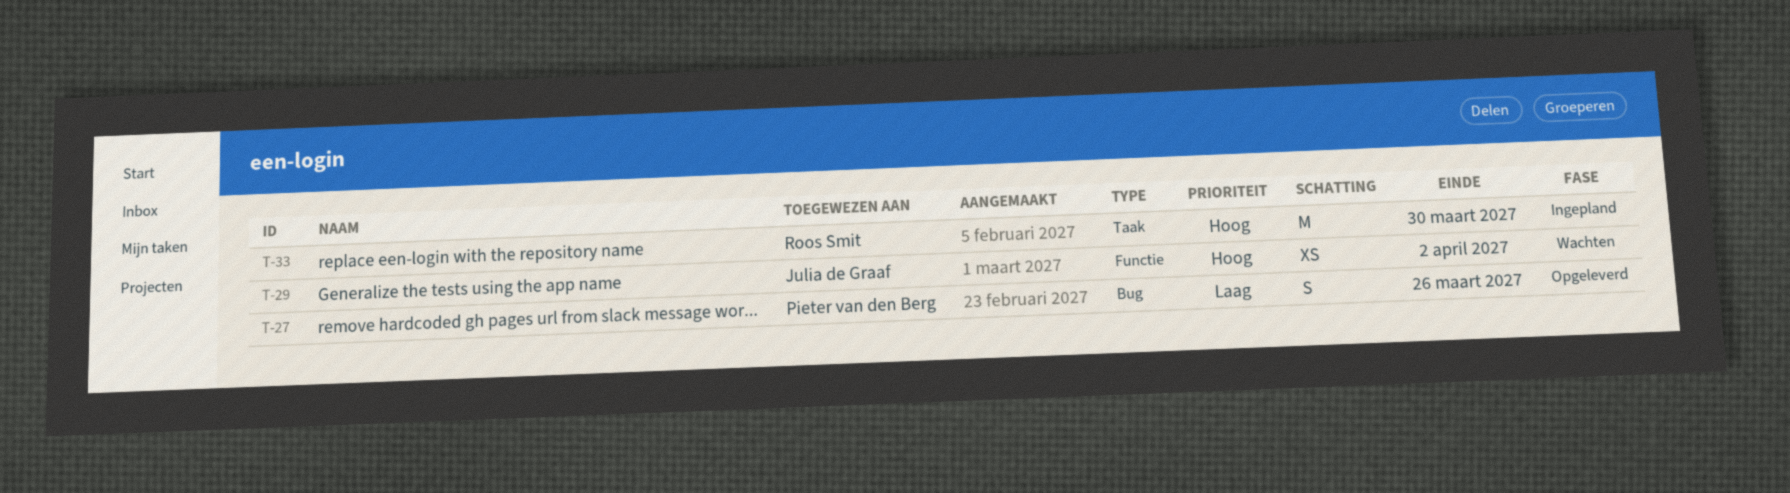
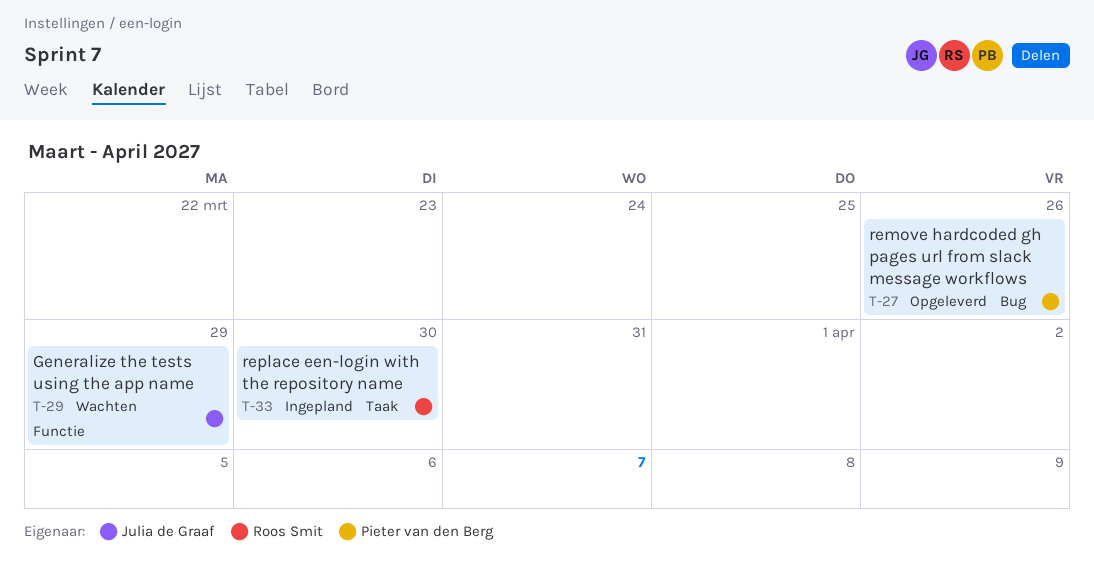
T-29, due: Apr 2 -> Mar 29

